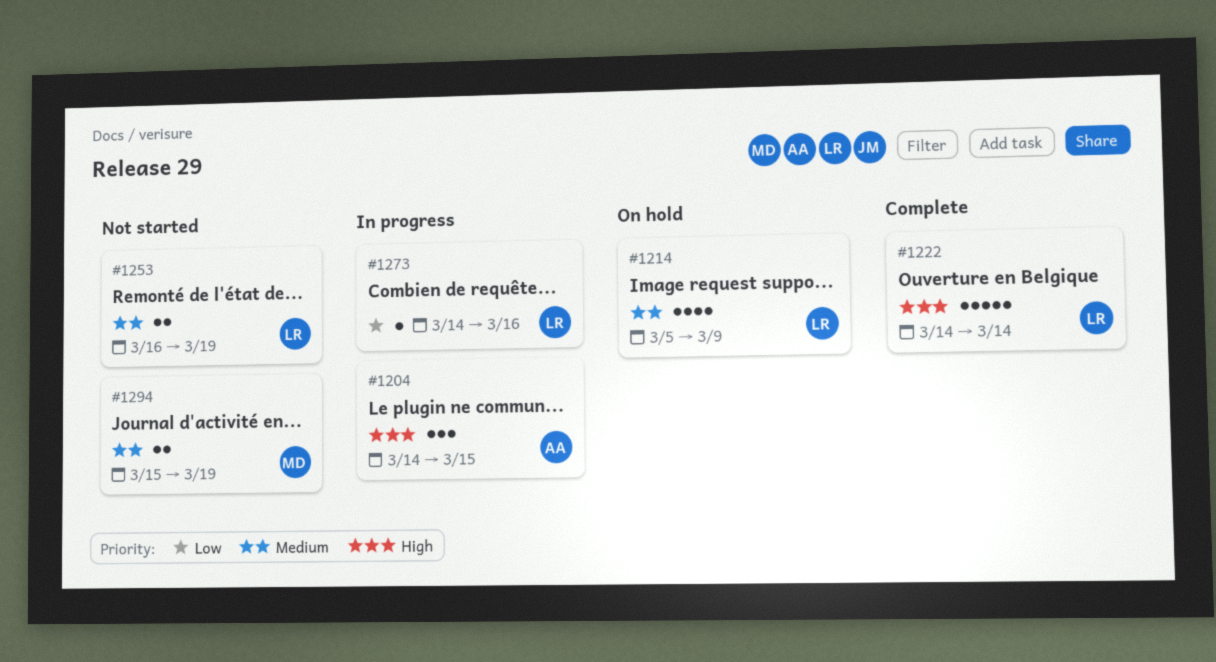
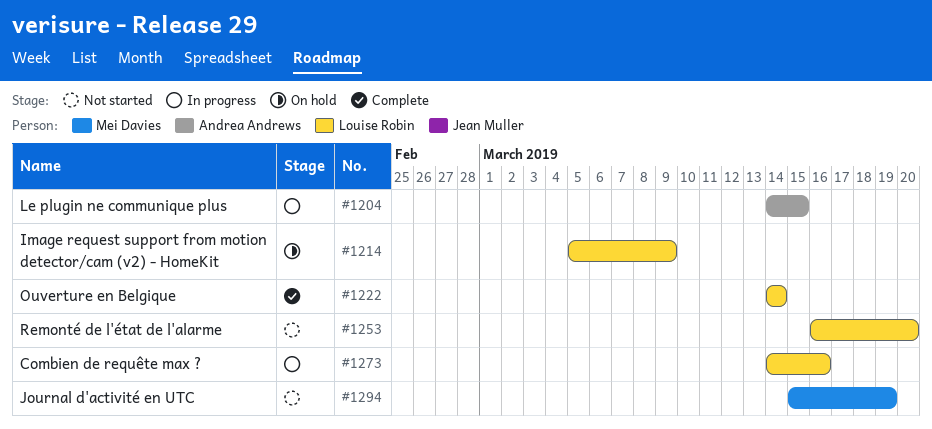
#1253, due: Mar 19 -> Mar 20

